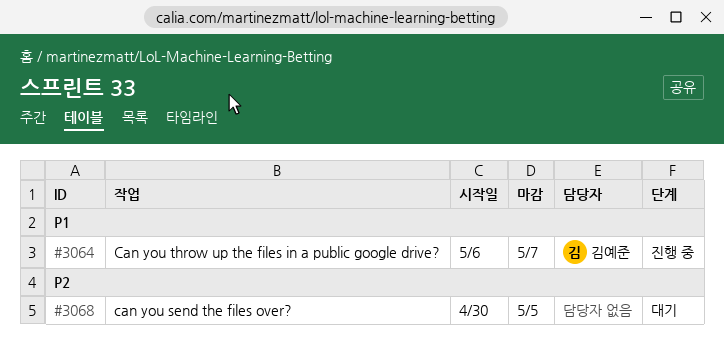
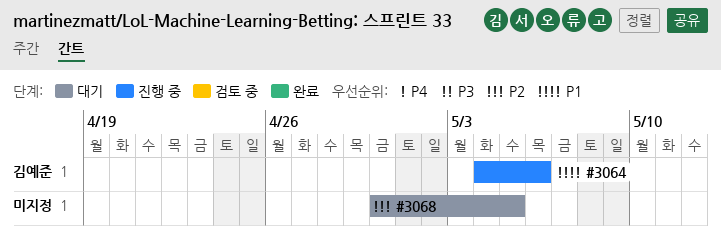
#3064, start: May 6 -> May 4
#3064, due: May 7 -> May 6

